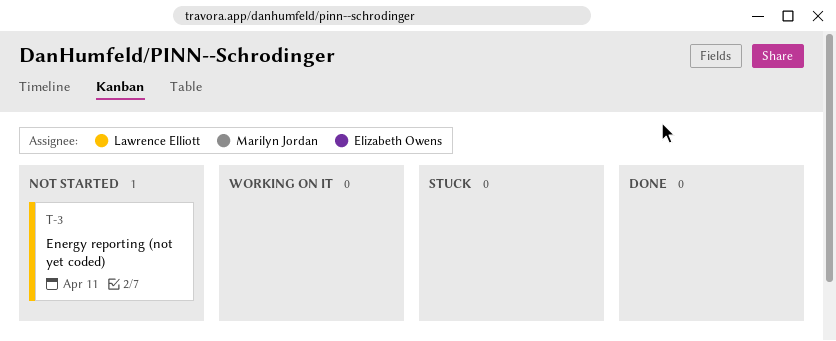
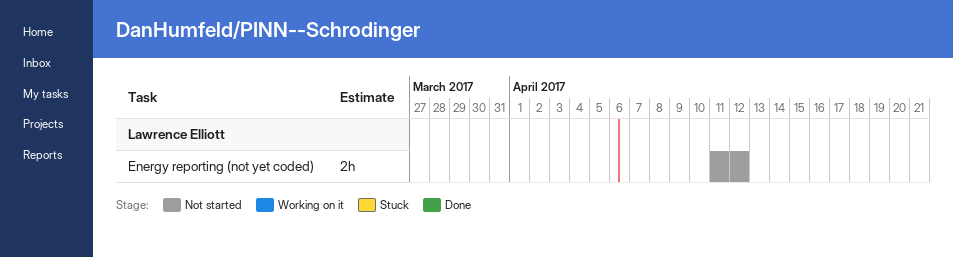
Energy reporting (not yet coded), due: Apr 11 -> Apr 12

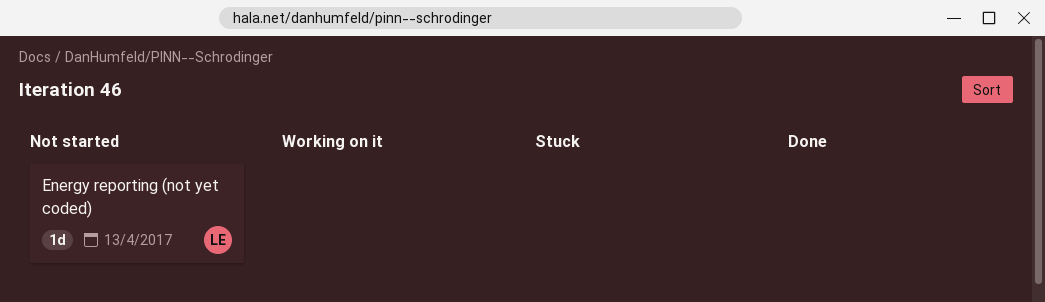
Energy reporting (not yet coded), estimate: 2h -> 1d
Energy reporting (not yet coded), due: Apr 12 -> Apr 13

